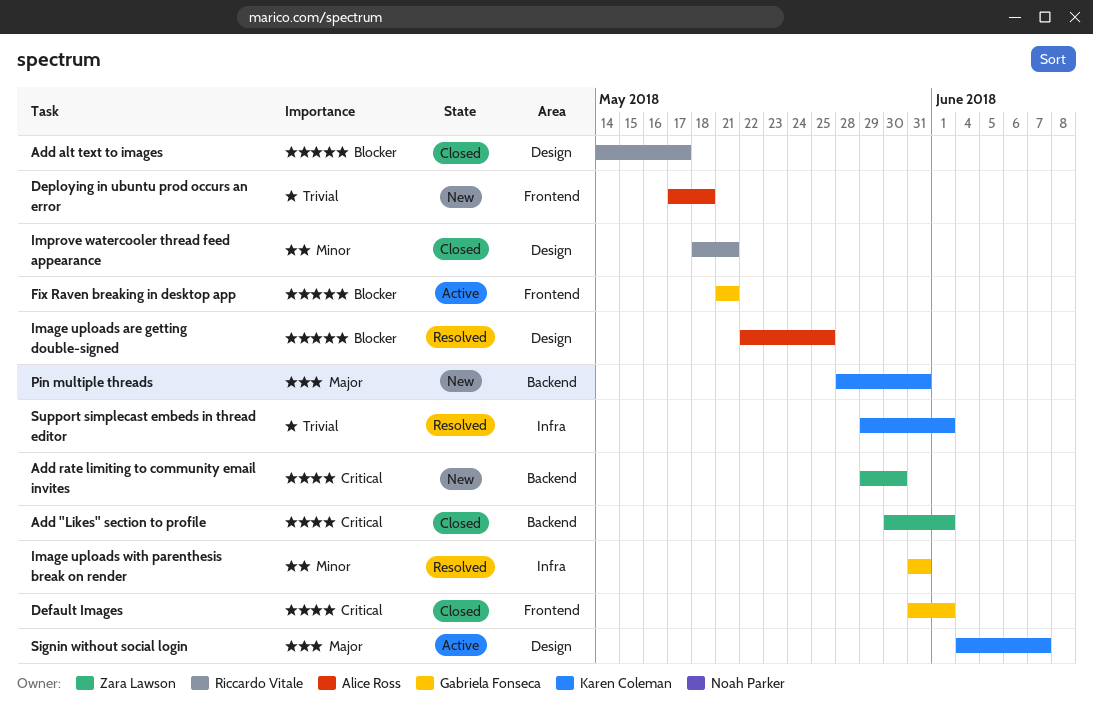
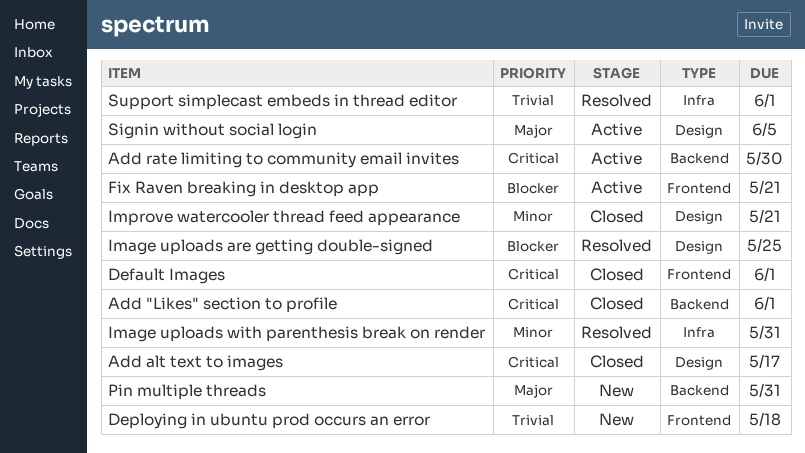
Add alt text to images, priority: Blocker -> Critical
Add rate limiting to community email invites, status: New -> Active
Signin without social login, due: Jun 7 -> Jun 5

